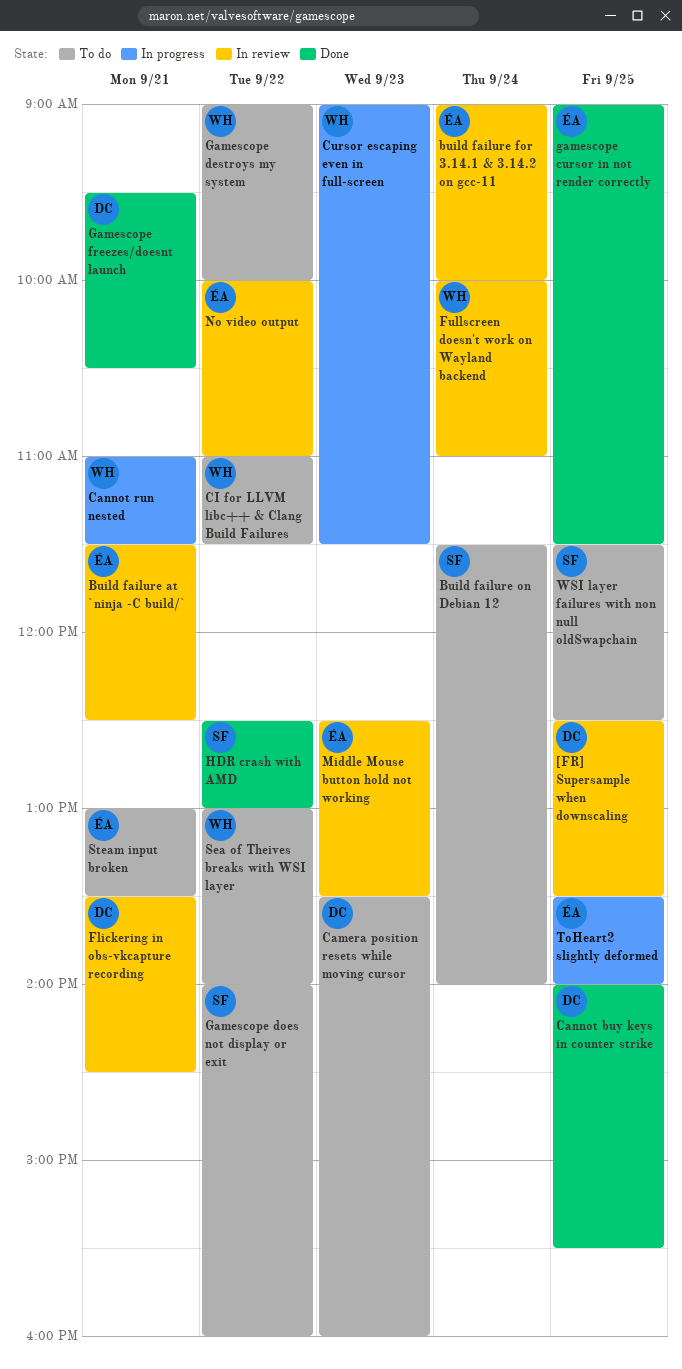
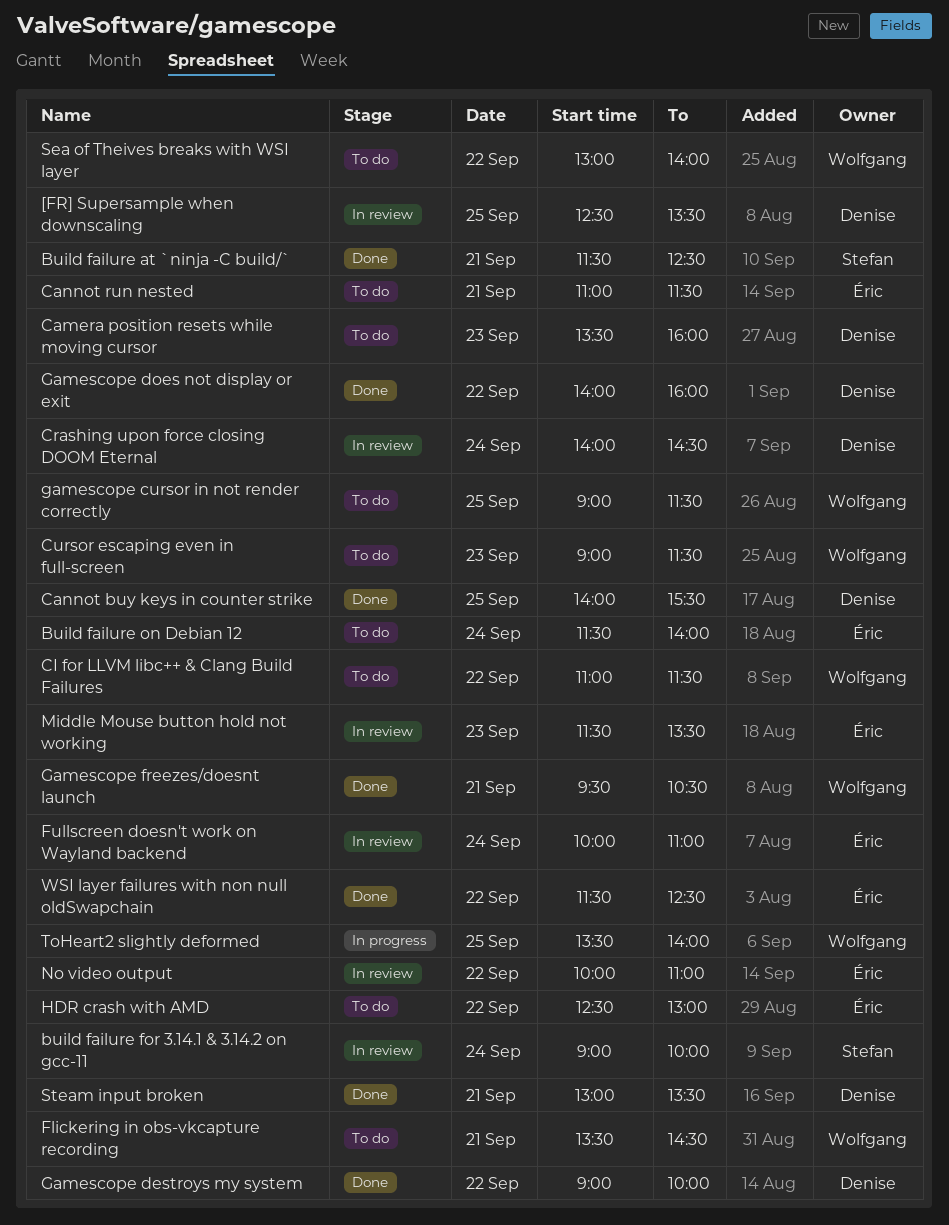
Build failure at `ninja -C build/`, status: In review -> Done
Build failure at `ninja -C build/`, owner: Éric -> Stefan
build failure for 3.14.1 & 3.14.2 on gcc-11, owner: Éric -> Stefan
Build failure on Debian 12, owner: Stefan -> Éric
Cannot run nested, status: In progress -> To do
Cannot run nested, owner: Wolfgang -> Éric
Crashing upon force closing DOOM Eternal: none -> present
Cursor escaping even in full-screen, status: In progress -> To do
Flickering in obs-vkcapture recording, status: In review -> To do
Flickering in obs-vkcapture recording, owner: Denise -> Wolfgang
Fullscreen doesn't work on Wayland backend, owner: Wolfgang -> Éric
gamescope cursor in not render correctly, status: Done -> To do
gamescope cursor in not render correctly, owner: Éric -> Wolfgang
Gamescope destroys my system, status: To do -> Done
Gamescope destroys my system, owner: Wolfgang -> Denise
Gamescope does not display or exit, status: To do -> Done
Gamescope does not display or exit, owner: Stefan -> Denise
Gamescope freezes/doesnt launch, owner: Denise -> Wolfgang
HDR crash with AMD, status: Done -> To do
HDR crash with AMD, owner: Stefan -> Éric
Middle Mouse button hold not working, begins: 12:30 -> 11:30
Steam input broken, status: To do -> Done
Steam input broken, owner: Éric -> Denise
ToHeart2 slightly deformed, owner: Éric -> Wolfgang
WSI layer failures with non null oldSwapchain, status: To do -> Done
WSI layer failures with non null oldSwapchain, owner: Stefan -> Éric
WSI layer failures with non null oldSwapchain, day: Sep 25 -> Sep 22

